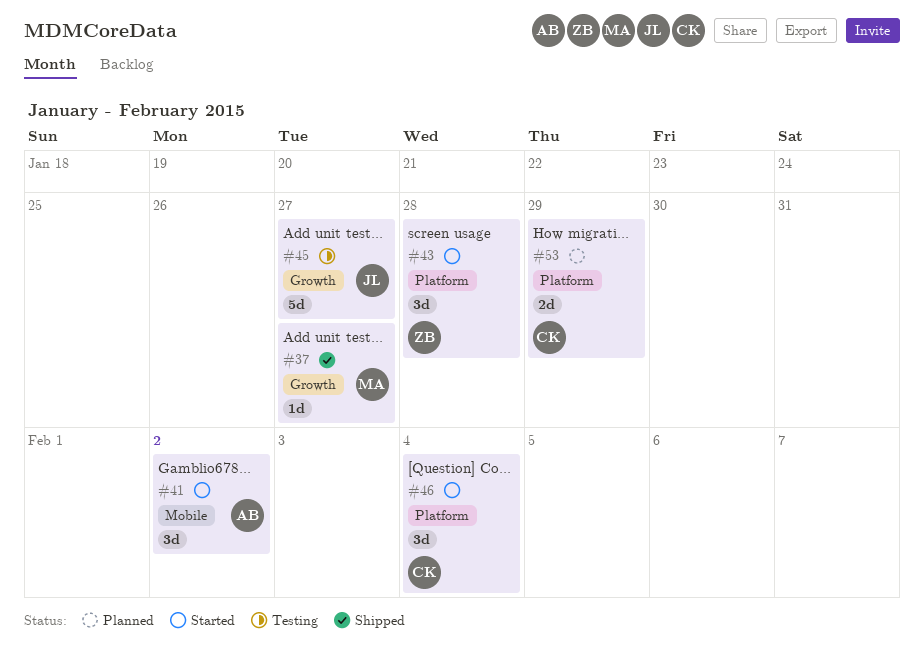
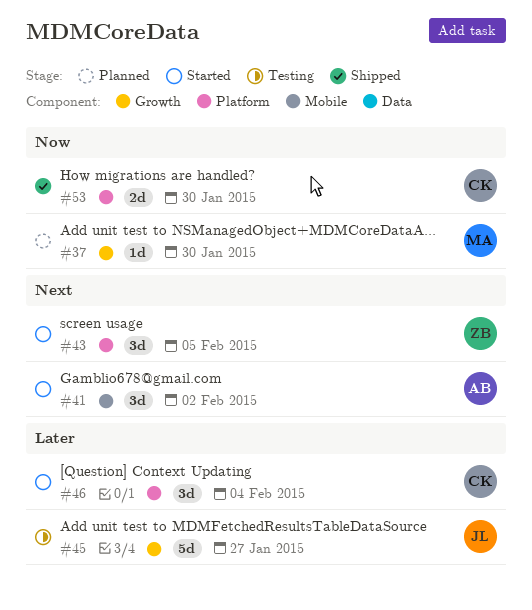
#37, status: Shipped -> Planned
#37, due: Jan 27 -> Jan 30
#43, due: Jan 28 -> Feb 5
#53, status: Planned -> Shipped
#53, due: Jan 29 -> Jan 30

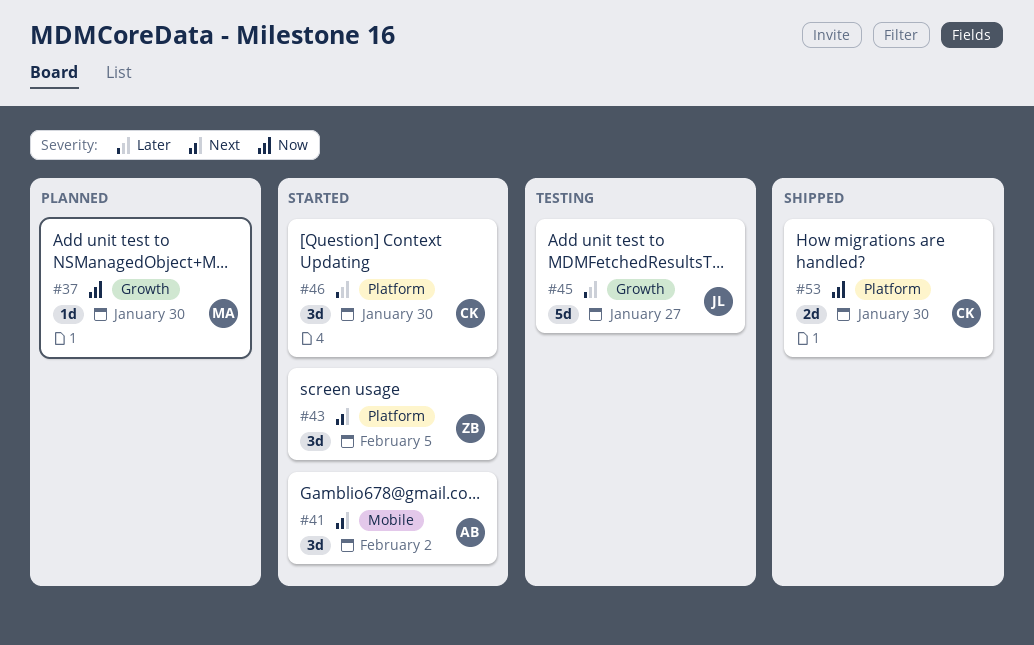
#46, due: Feb 4 -> Jan 30

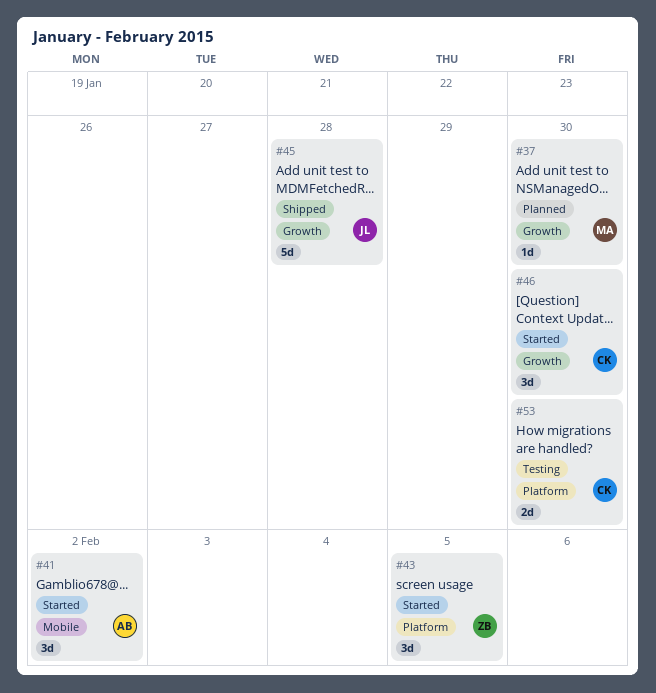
#45, status: Testing -> Shipped
#45, due: Jan 27 -> Jan 28
#46, label: Platform -> Growth
#53, status: Shipped -> Testing

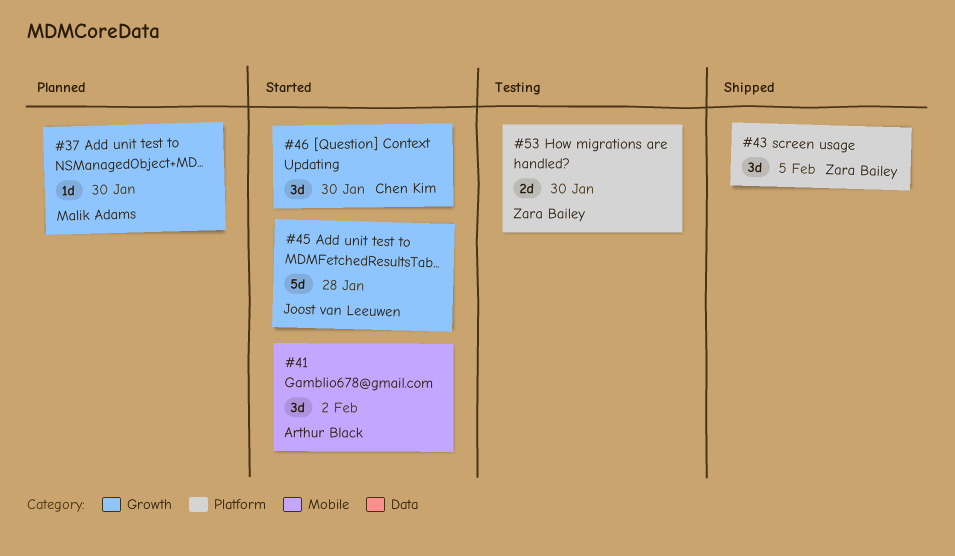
#43, status: Started -> Shipped
#45, status: Shipped -> Started
#53, owner: Chen Kim -> Zara Bailey

